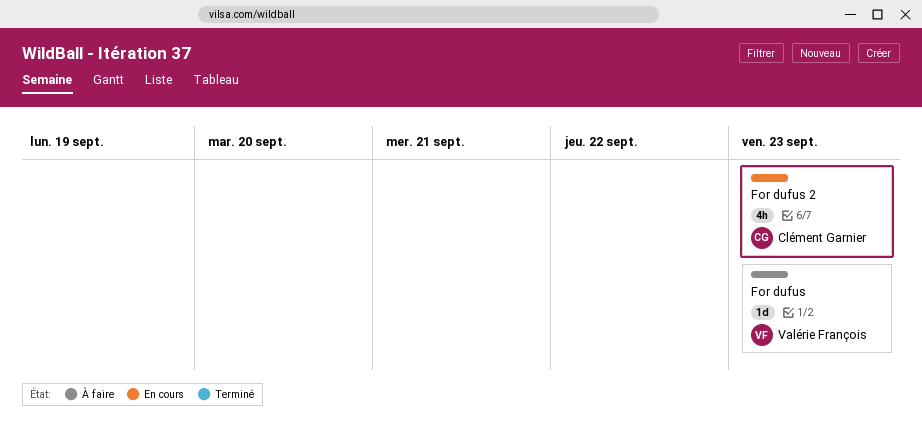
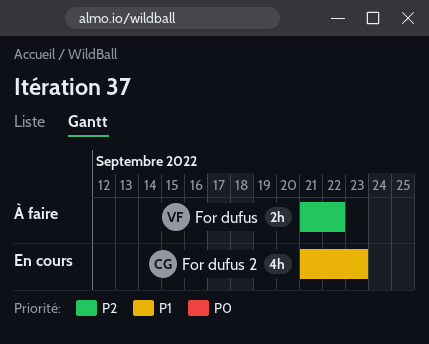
For dufus, estimate: 1d -> 2h
For dufus, due: Sep 23 -> Sep 22

